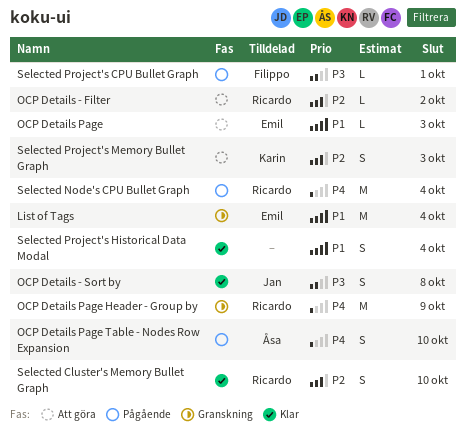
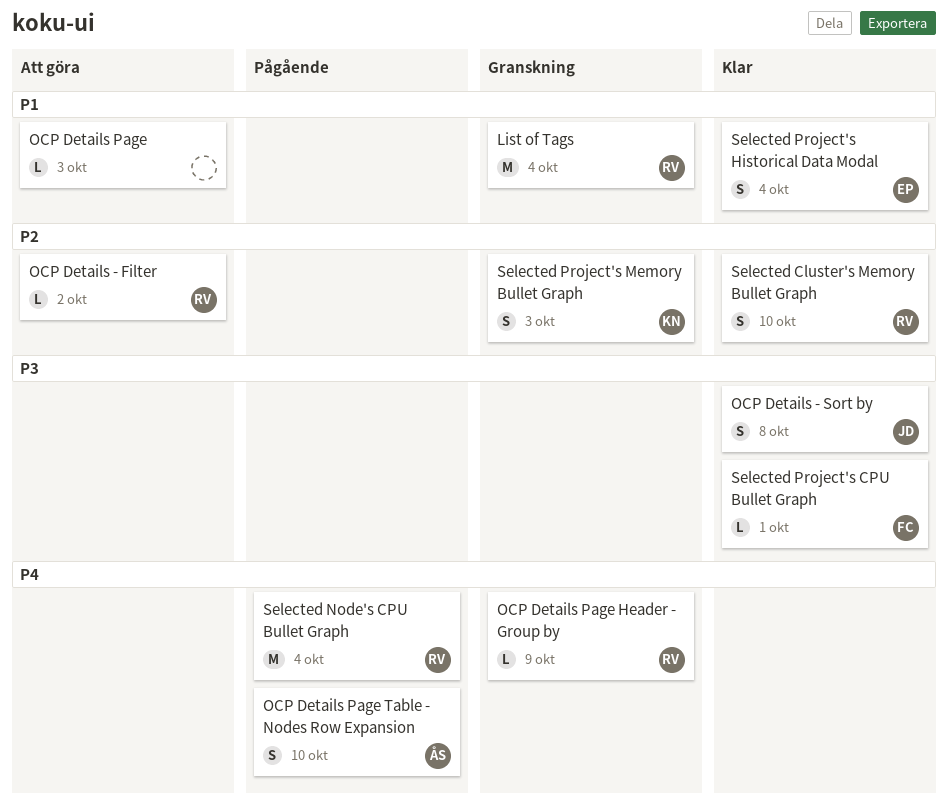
List of Tags, owner: Emil -> Ricardo
OCP Details Page, owner: Emil -> none
OCP Details Page Header - Group by, estimate: M -> L
Selected Project's CPU Bullet Graph, status: Pågående -> Klar
Selected Project's Historical Data Modal, owner: none -> Emil
Selected Project's Memory Bullet Graph, status: Att göra -> Granskning

